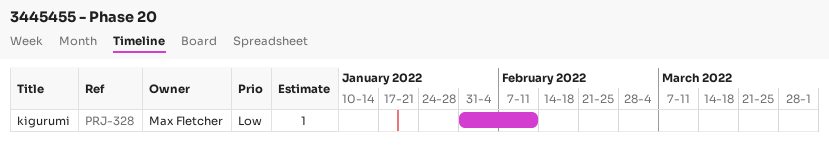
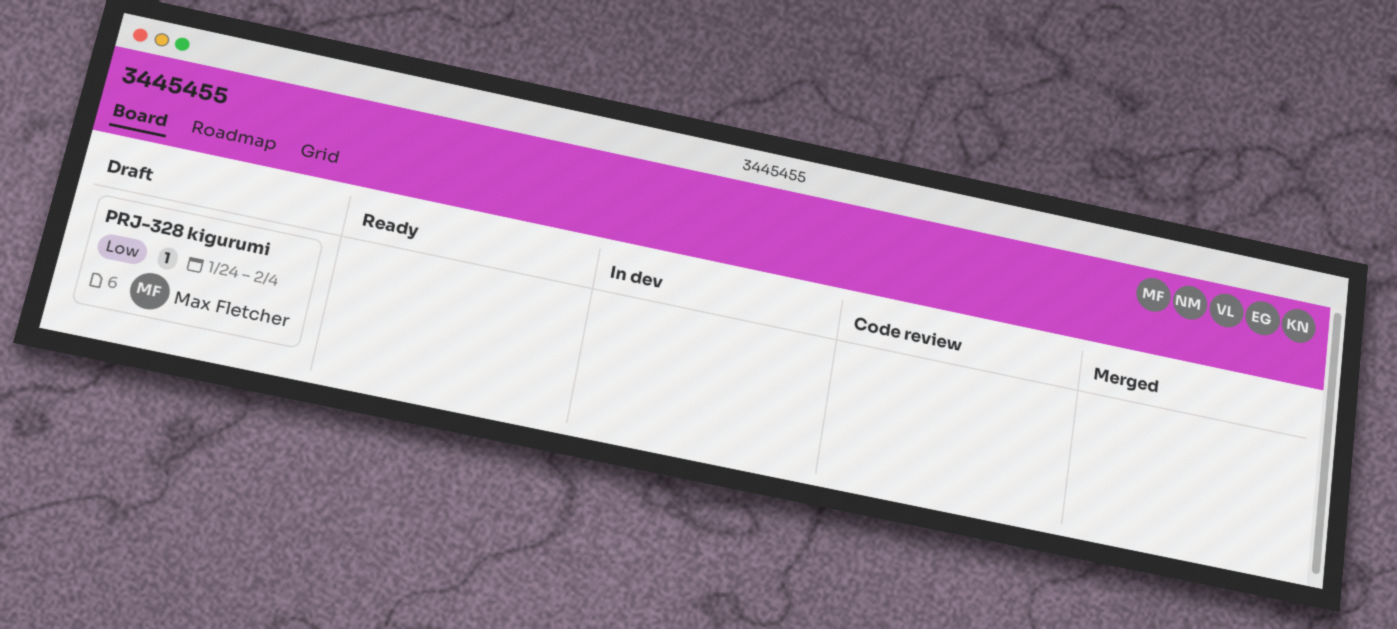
PRJ-328, start: Jan 31 -> Jan 24
PRJ-328, due: Feb 11 -> Feb 4

